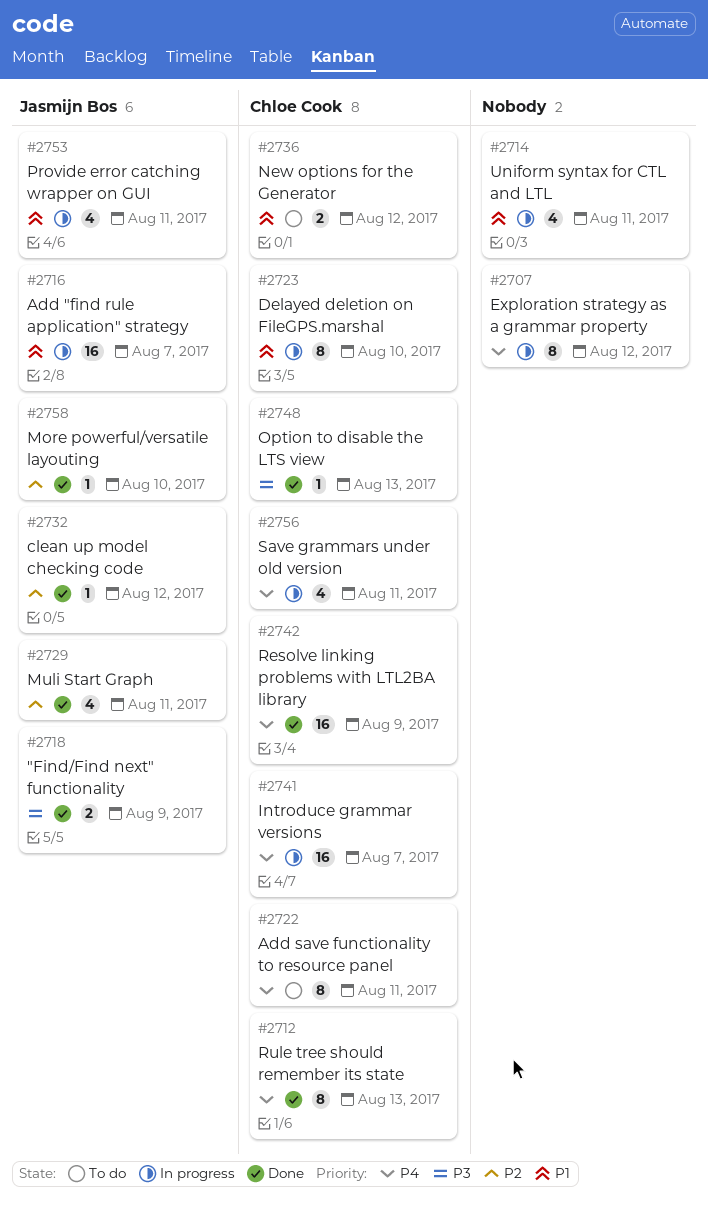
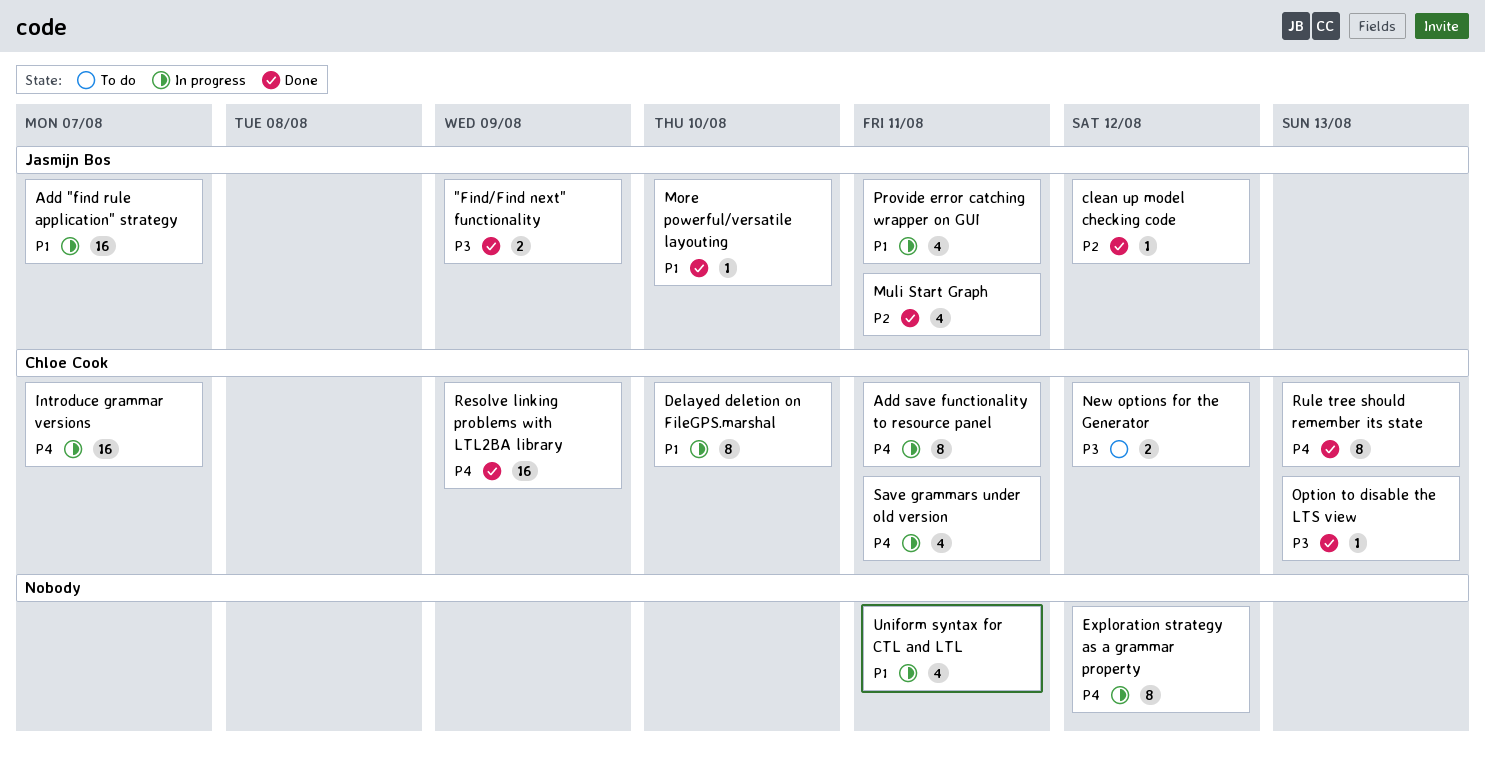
Add save functionality to resource panel, status: To do -> In progress
More powerful/versatile layouting, priority: P2 -> P1
New options for the Generator, priority: P1 -> P3

